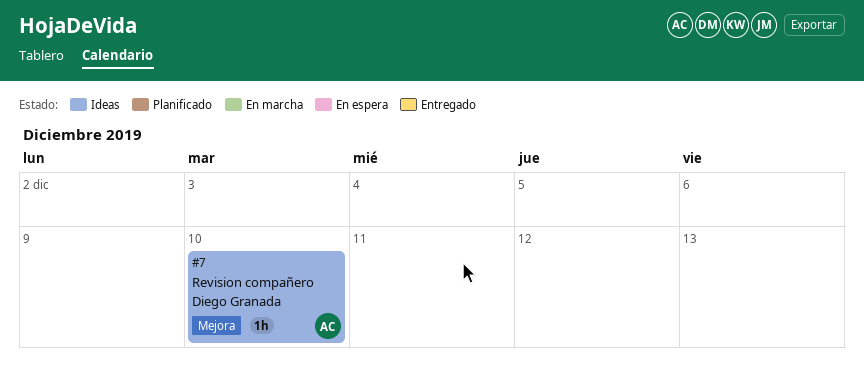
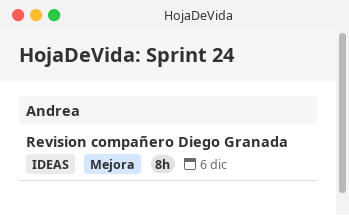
Revision compañero Diego Granada, estimate: 1h -> 8h
Revision compañero Diego Granada, due: Dec 10 -> Dec 6

